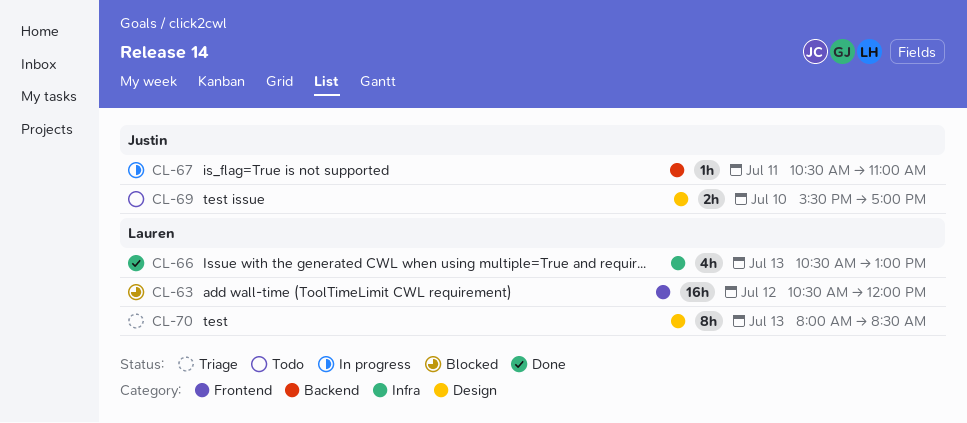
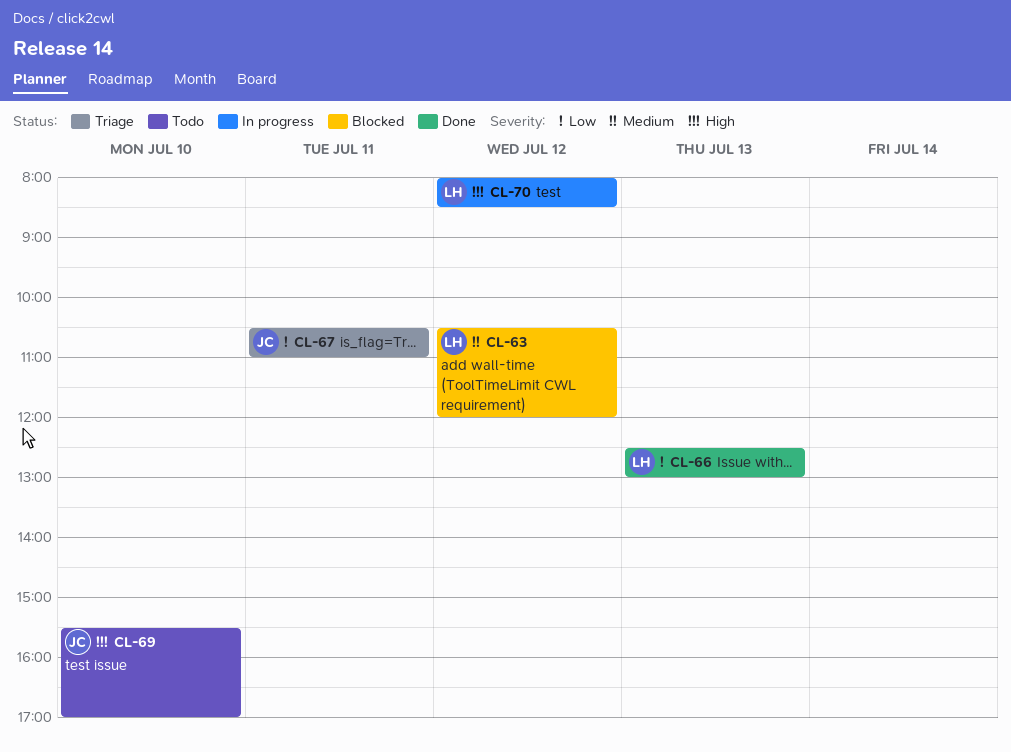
CL-66, begins: 10:30 -> 12:30
CL-67, status: In progress -> Triage
CL-70, status: Triage -> In progress
CL-70, day: Jul 13 -> Jul 12

